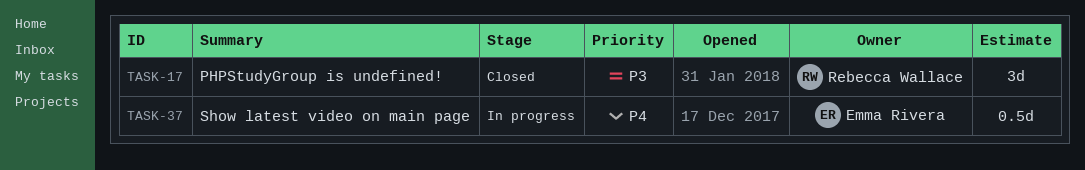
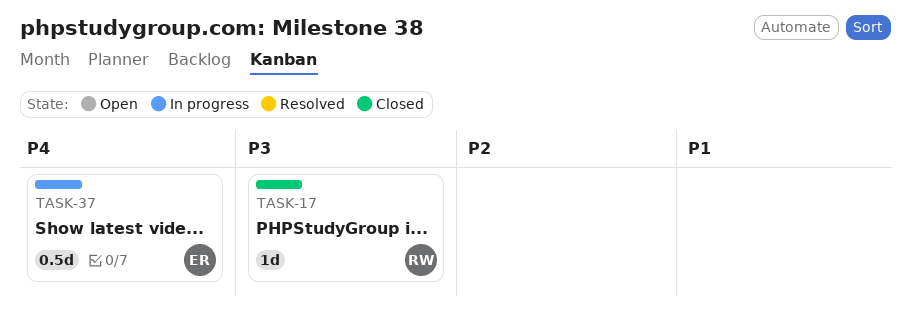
TASK-17, estimate: 3d -> 1d

